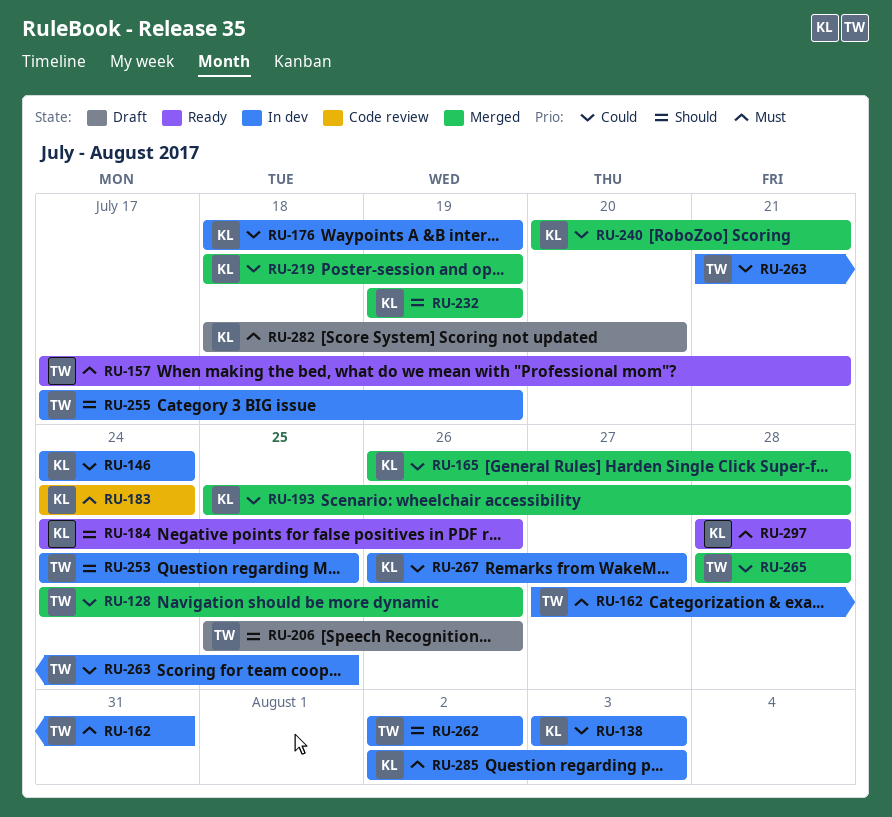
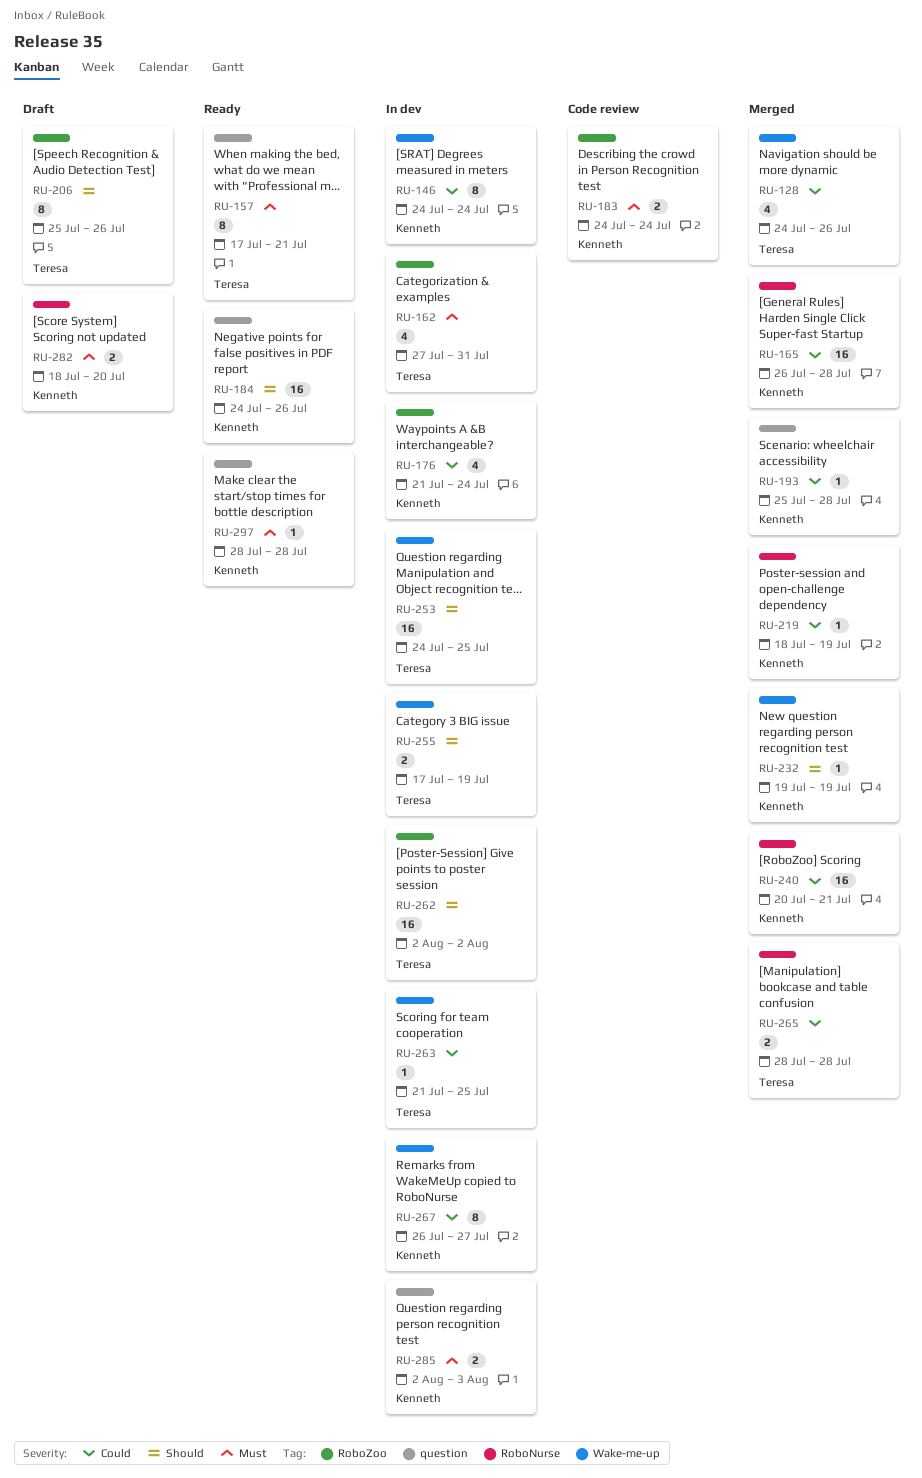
RU-138: present -> none
RU-176, start: Jul 18 -> Jul 21
RU-176, due: Jul 19 -> Jul 24

